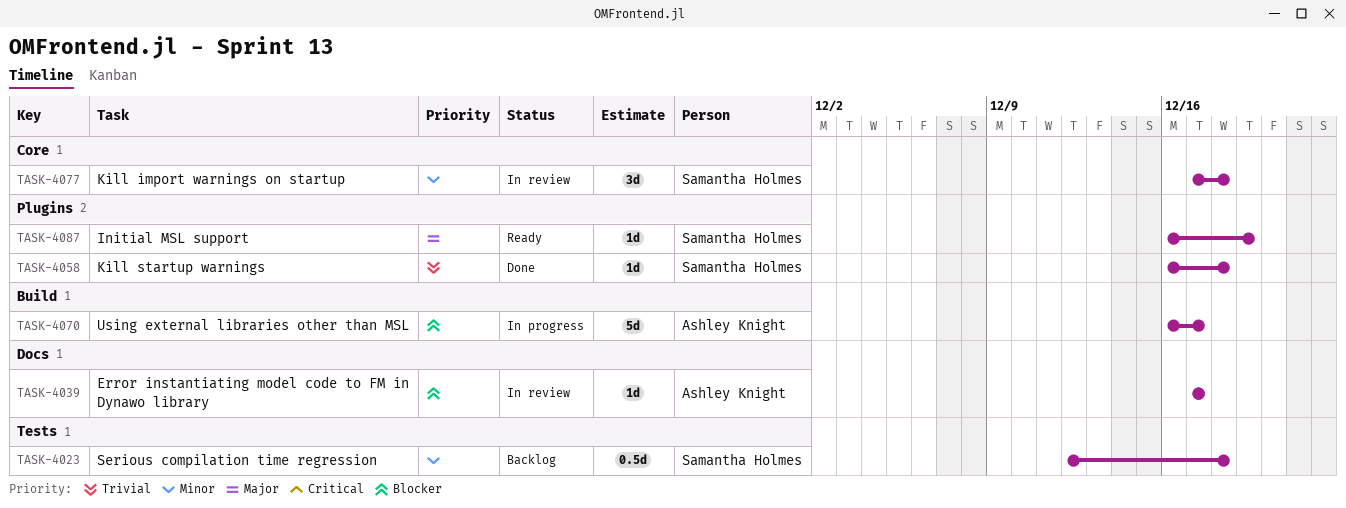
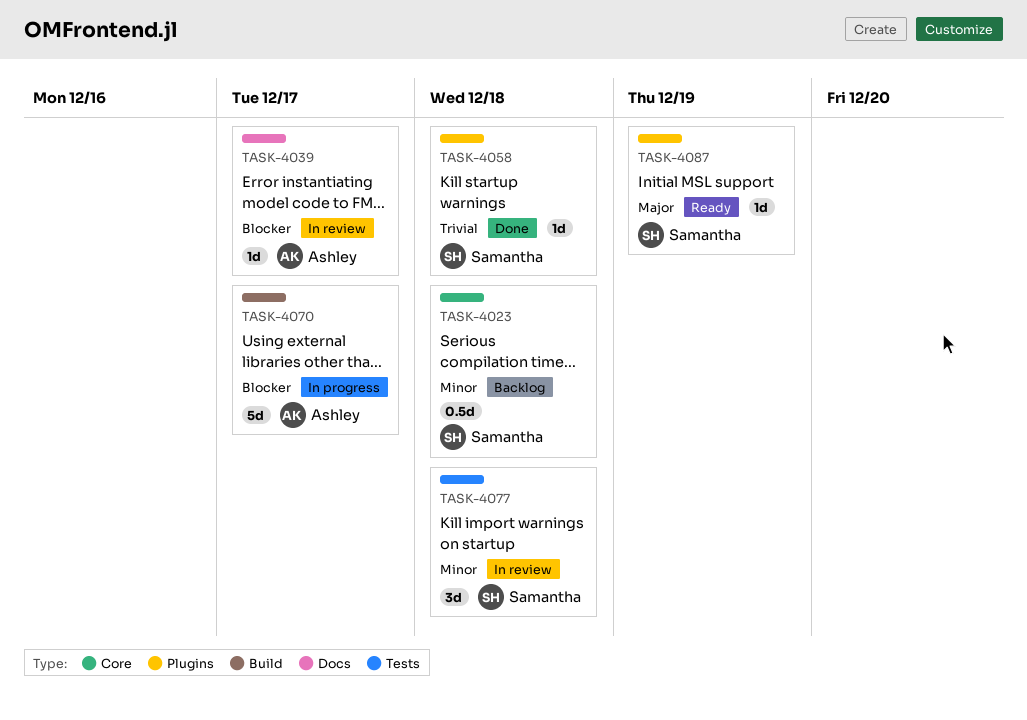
TASK-4023, label: Tests -> Core
TASK-4077, label: Core -> Tests

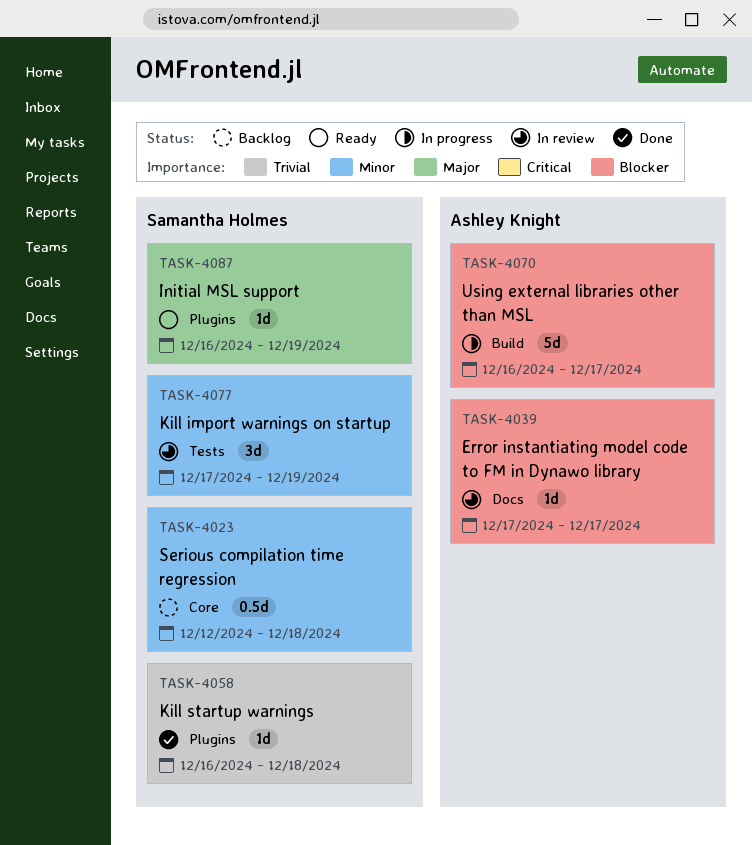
TASK-4077, due: Dec 18 -> Dec 19

